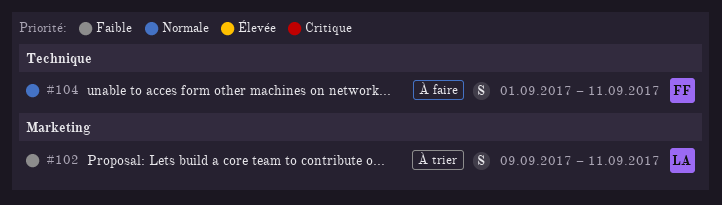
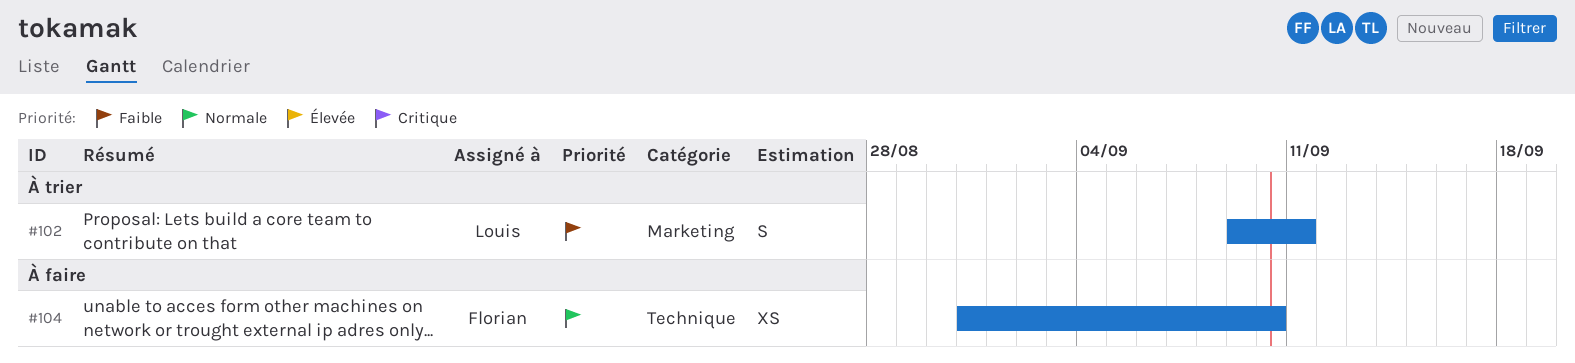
#104, estimate: S -> XS
#104, start: Sep 1 -> Aug 31
#104, due: Sep 11 -> Sep 10

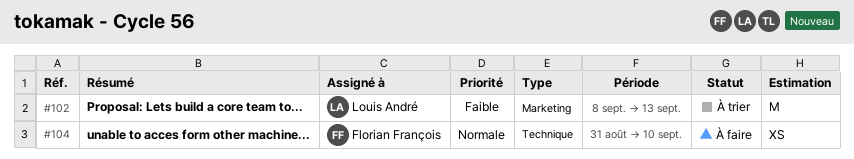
#102, estimate: S -> M
#102, start: Sep 9 -> Sep 8
#102, due: Sep 11 -> Sep 13

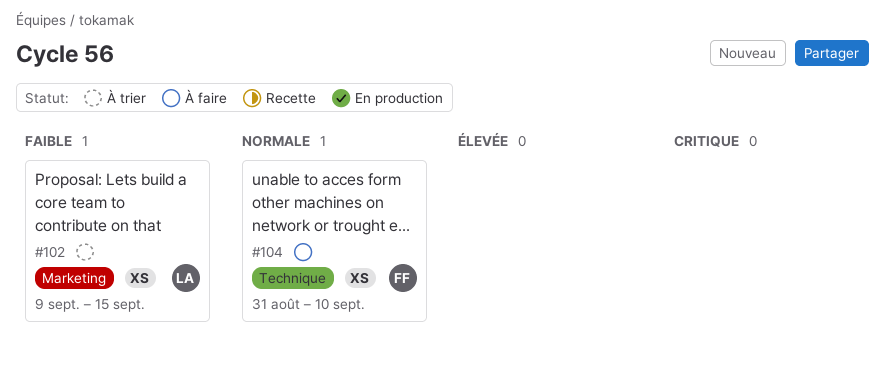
#102, estimate: M -> XS
#102, start: Sep 8 -> Sep 9
#102, due: Sep 13 -> Sep 15

